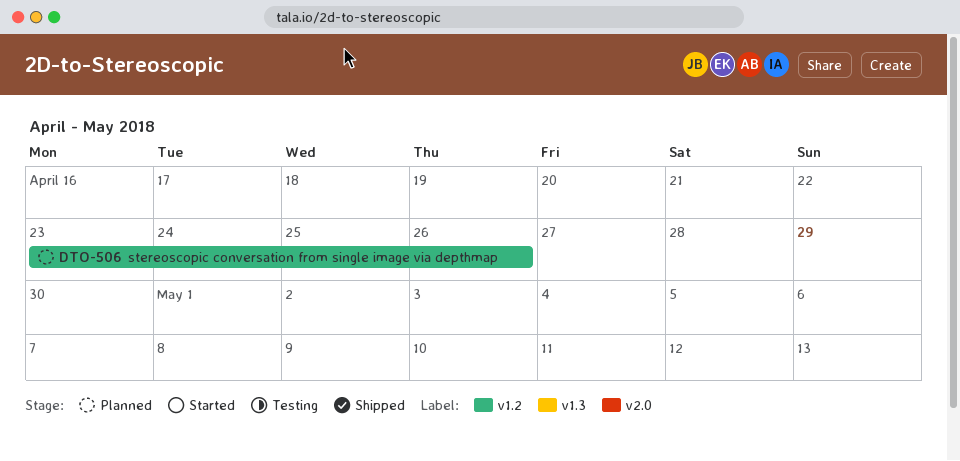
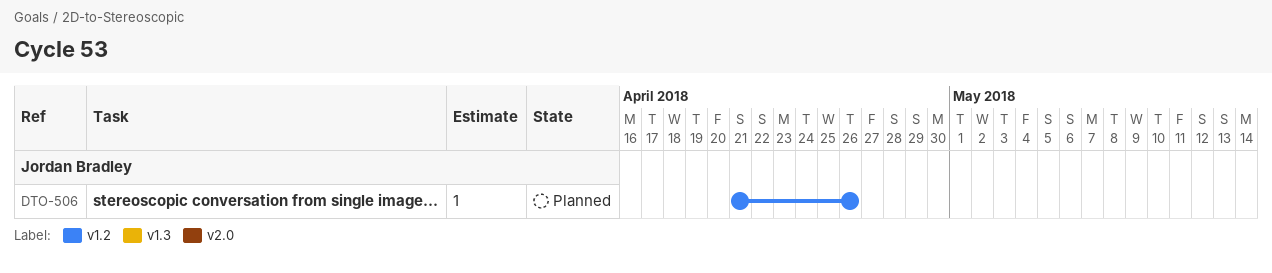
DTO-506, start: Apr 23 -> Apr 21

